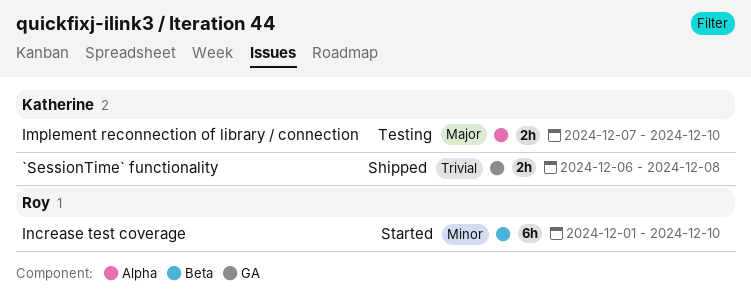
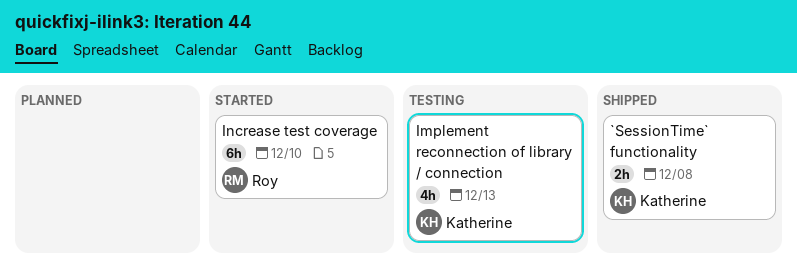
Implement reconnection of library / connection, estimate: 2h -> 4h
Implement reconnection of library / connection, due: Dec 10 -> Dec 13

